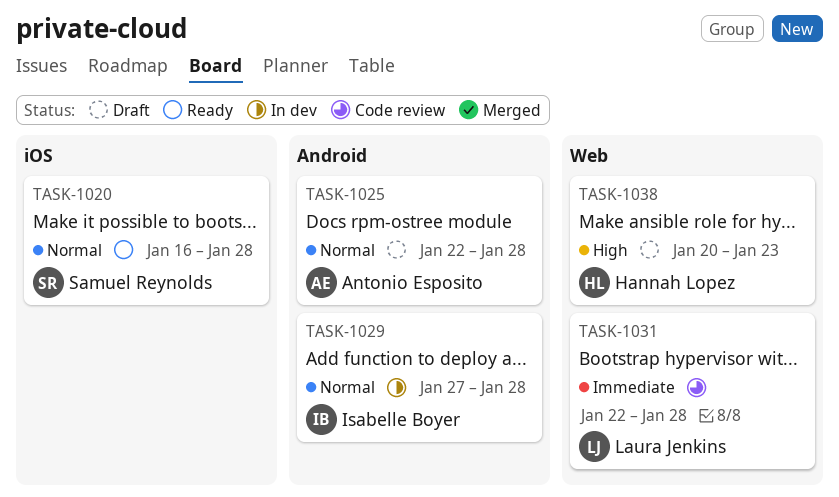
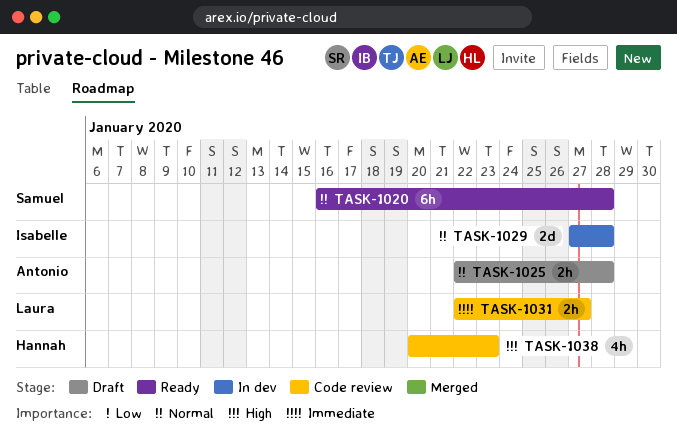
TASK-1031, due: Jan 28 -> Jan 27
TASK-1038, status: Draft -> Code review

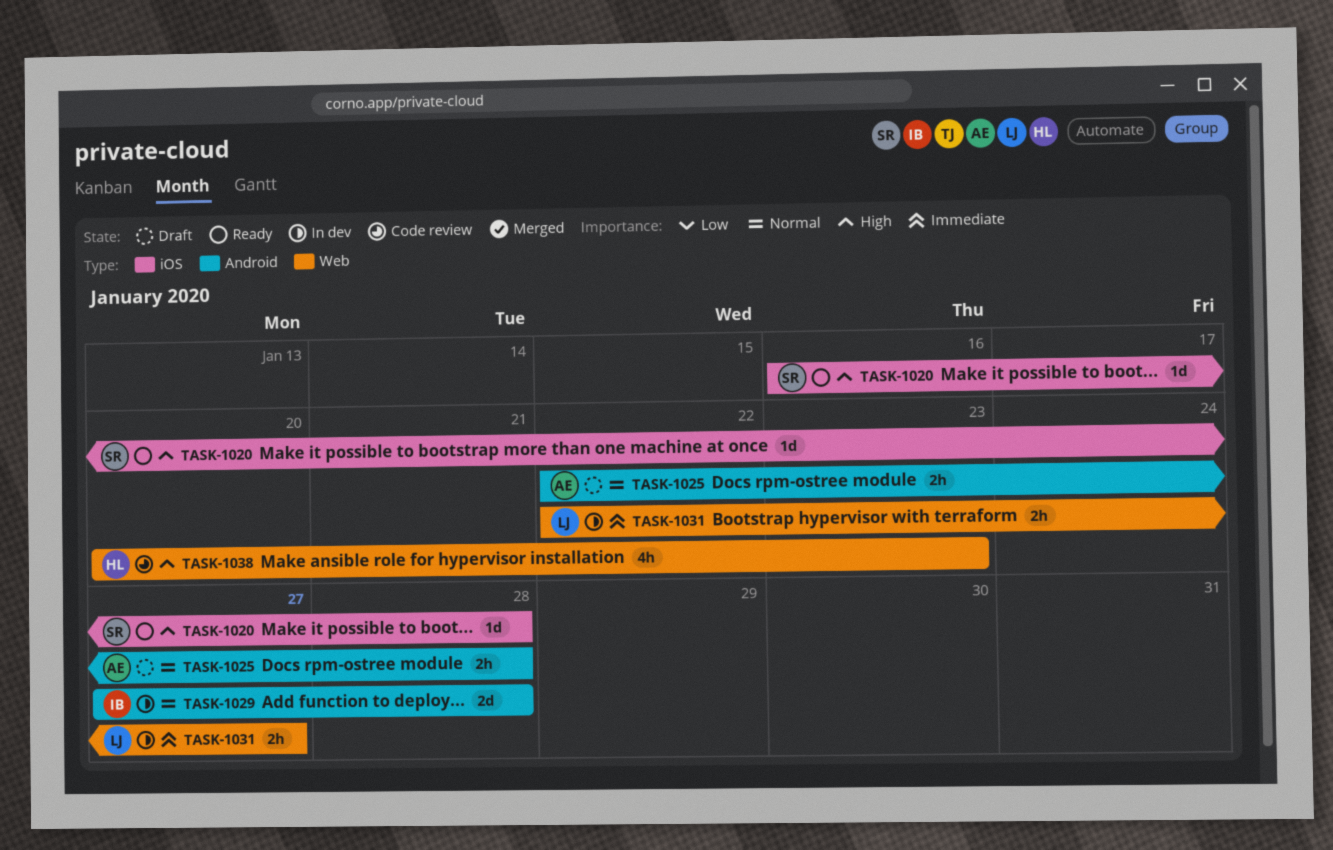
TASK-1020, priority: Normal -> High
TASK-1020, estimate: 6h -> 1d
TASK-1031, status: Code review -> In dev

